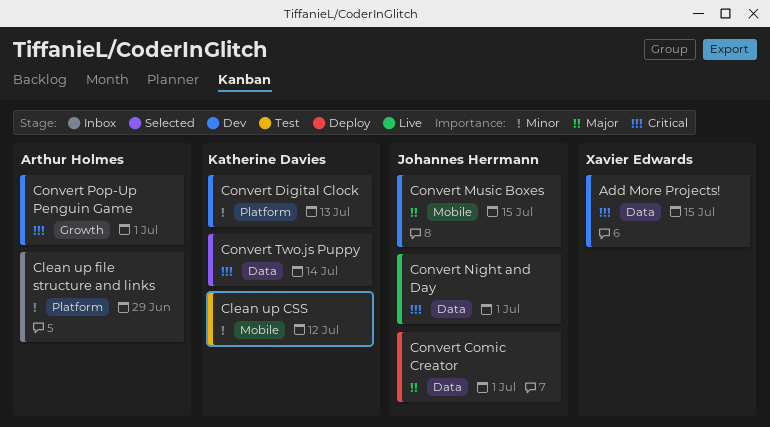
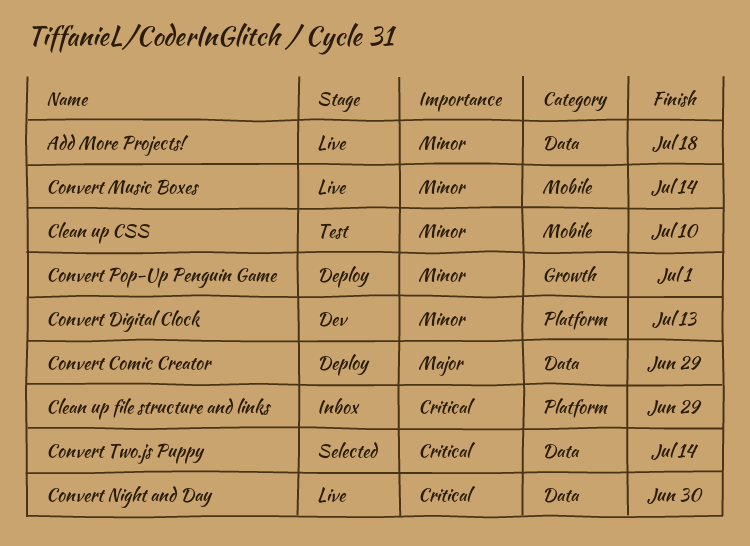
Add More Projects!, status: Dev -> Live
Add More Projects!, priority: Critical -> Minor
Add More Projects!, due: Jul 15 -> Jul 18
Clean up CSS, due: Jul 12 -> Jul 10
Clean up file structure and links, priority: Minor -> Critical
Convert Comic Creator, due: Jul 1 -> Jun 29
Convert Music Boxes, status: Dev -> Live
Convert Music Boxes, priority: Major -> Minor
Convert Music Boxes, due: Jul 15 -> Jul 14
Convert Night and Day, due: Jul 1 -> Jun 30
Convert Pop-Up Penguin Game, status: Dev -> Deploy
Convert Pop-Up Penguin Game, priority: Critical -> Minor

